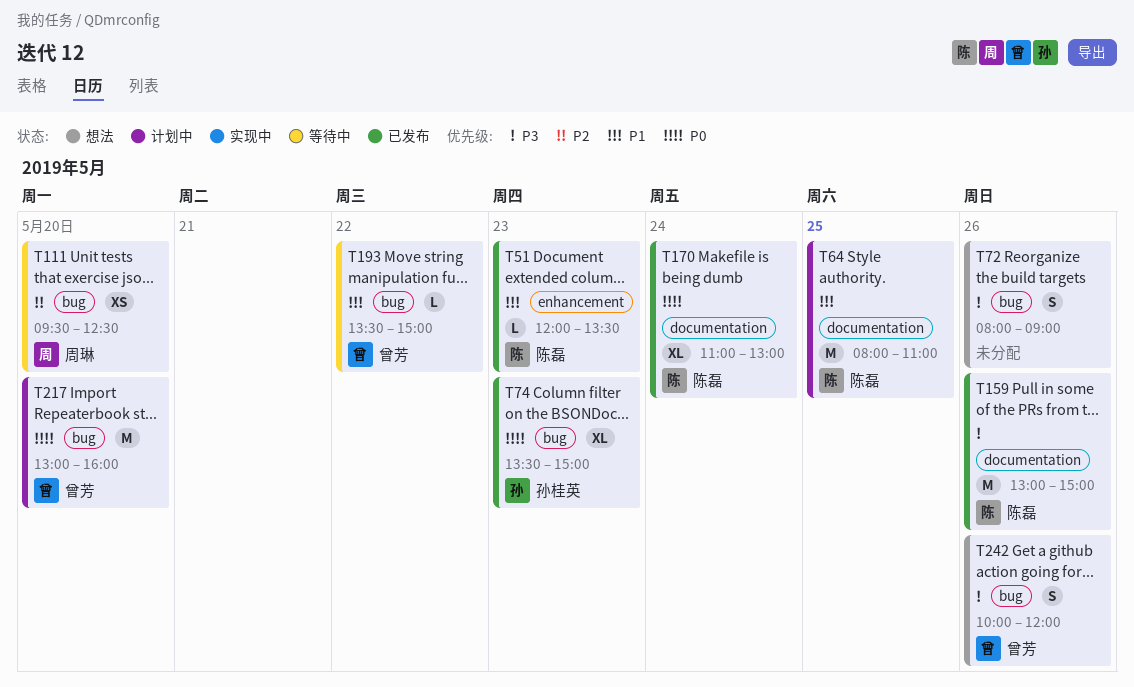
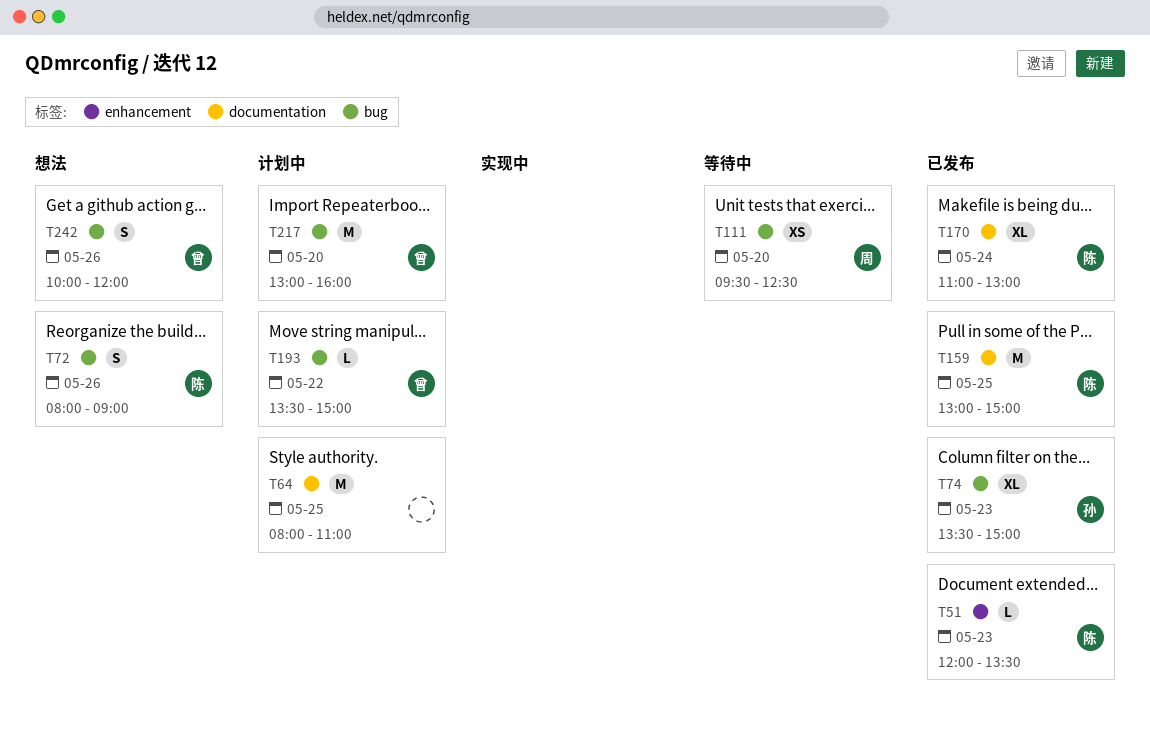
T64, owner: 陈磊 -> none
T72, owner: none -> 陈磊
T159, day: May 26 -> May 25
T193, status: 等待中 -> 计划中

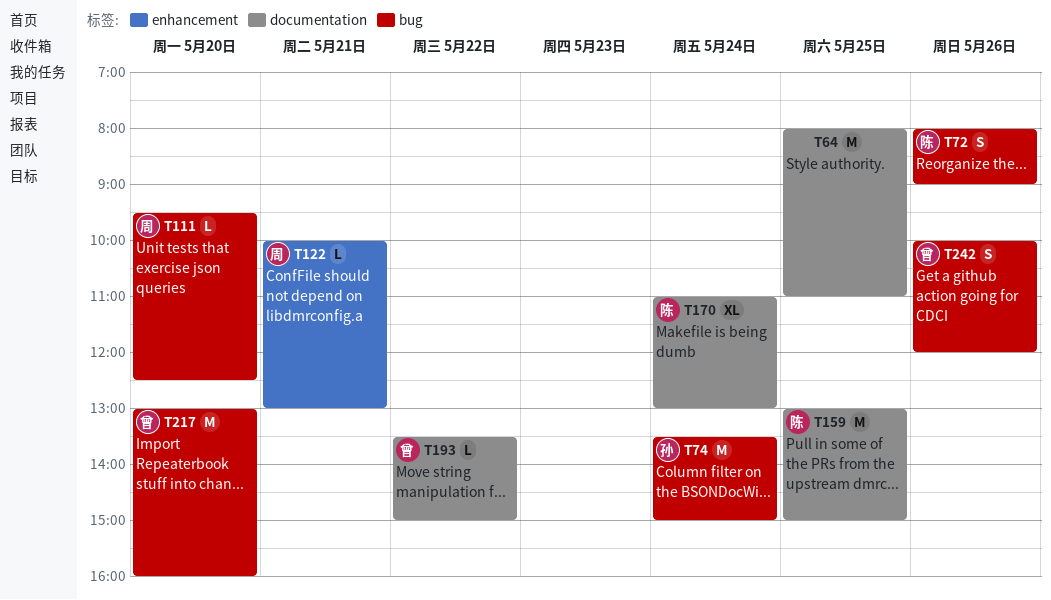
T51: present -> none
T74, estimate: XL -> M
T74, day: May 23 -> May 24
T111, estimate: XS -> L
T122: none -> present
T193, label: bug -> documentation

